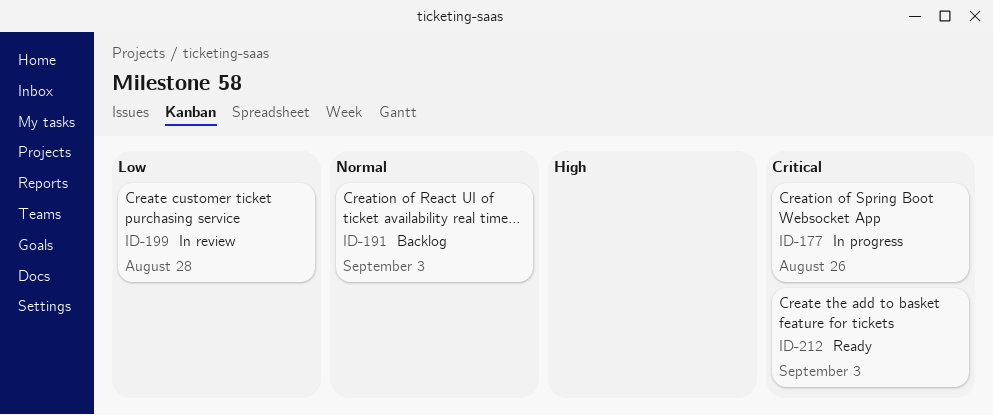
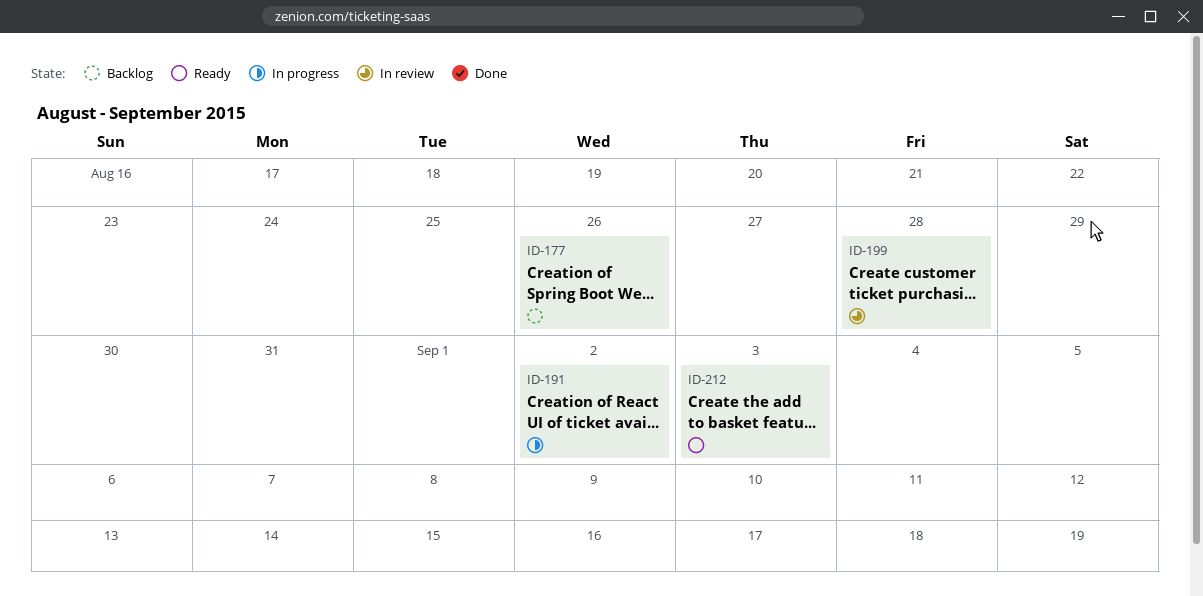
ID-177, status: In progress -> Backlog
ID-191, status: Backlog -> In progress
ID-191, due: Sep 3 -> Sep 2

